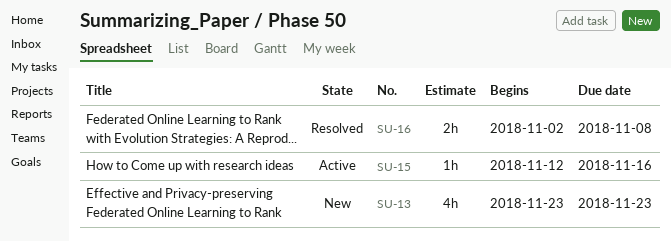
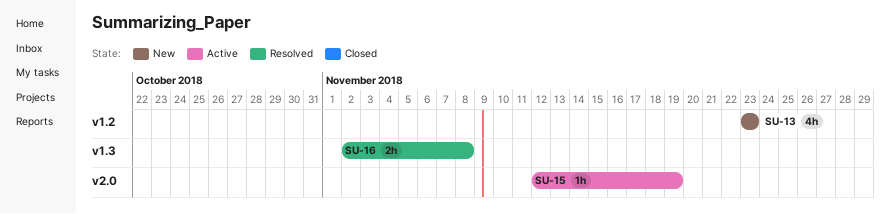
SU-15, due: Nov 16 -> Nov 19

